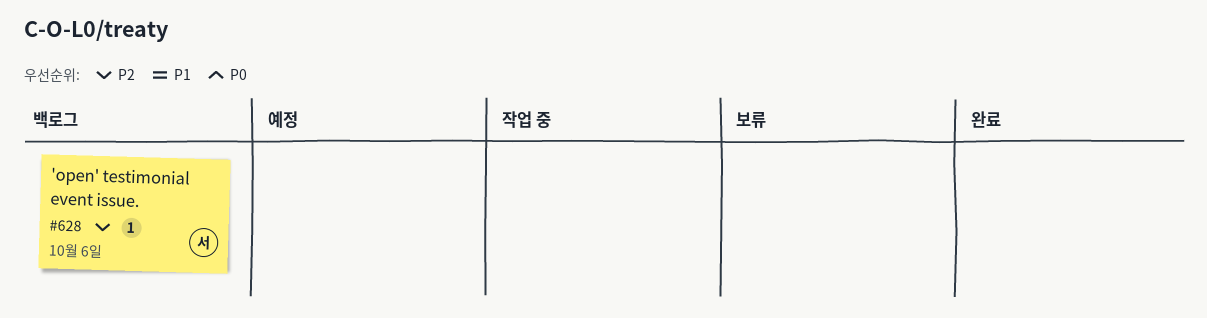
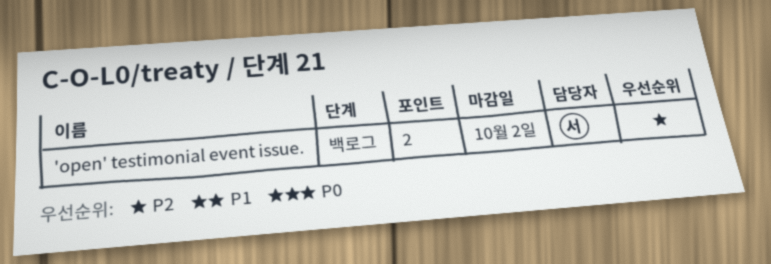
'open' testimonial event issue., estimate: 1 -> 2
'open' testimonial event issue., due: Oct 6 -> Oct 2

